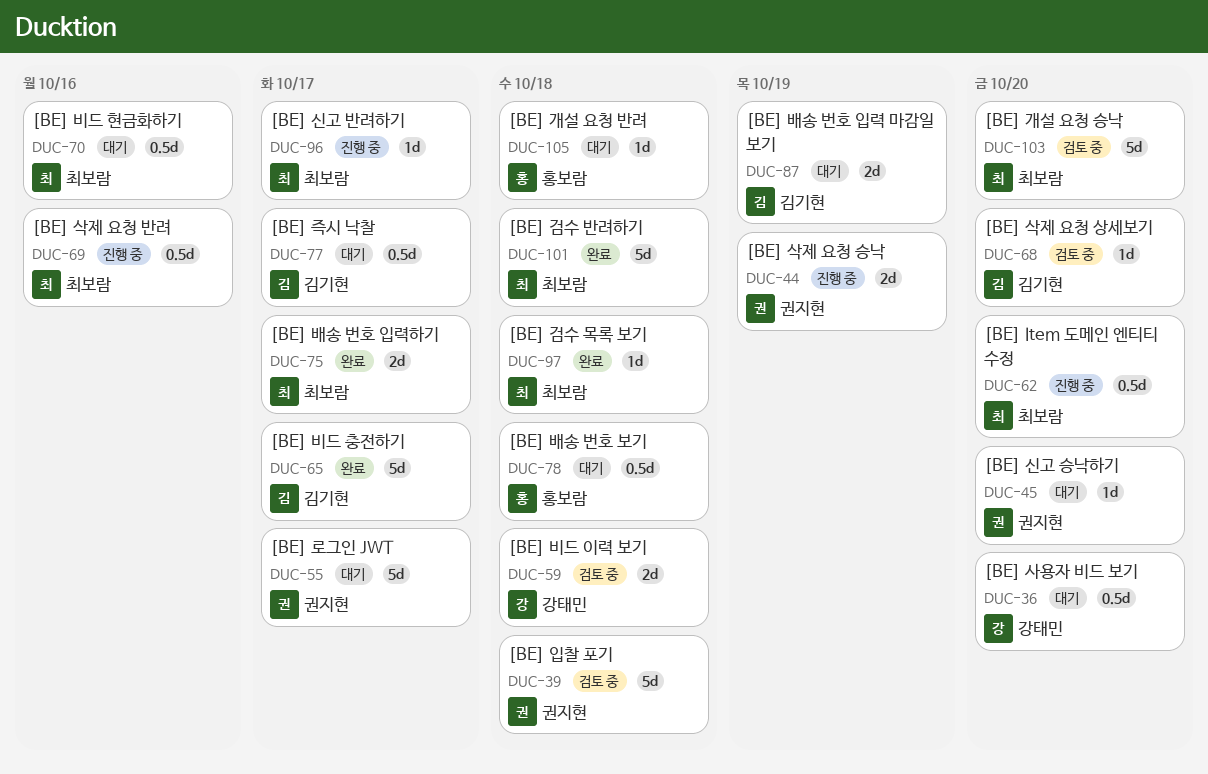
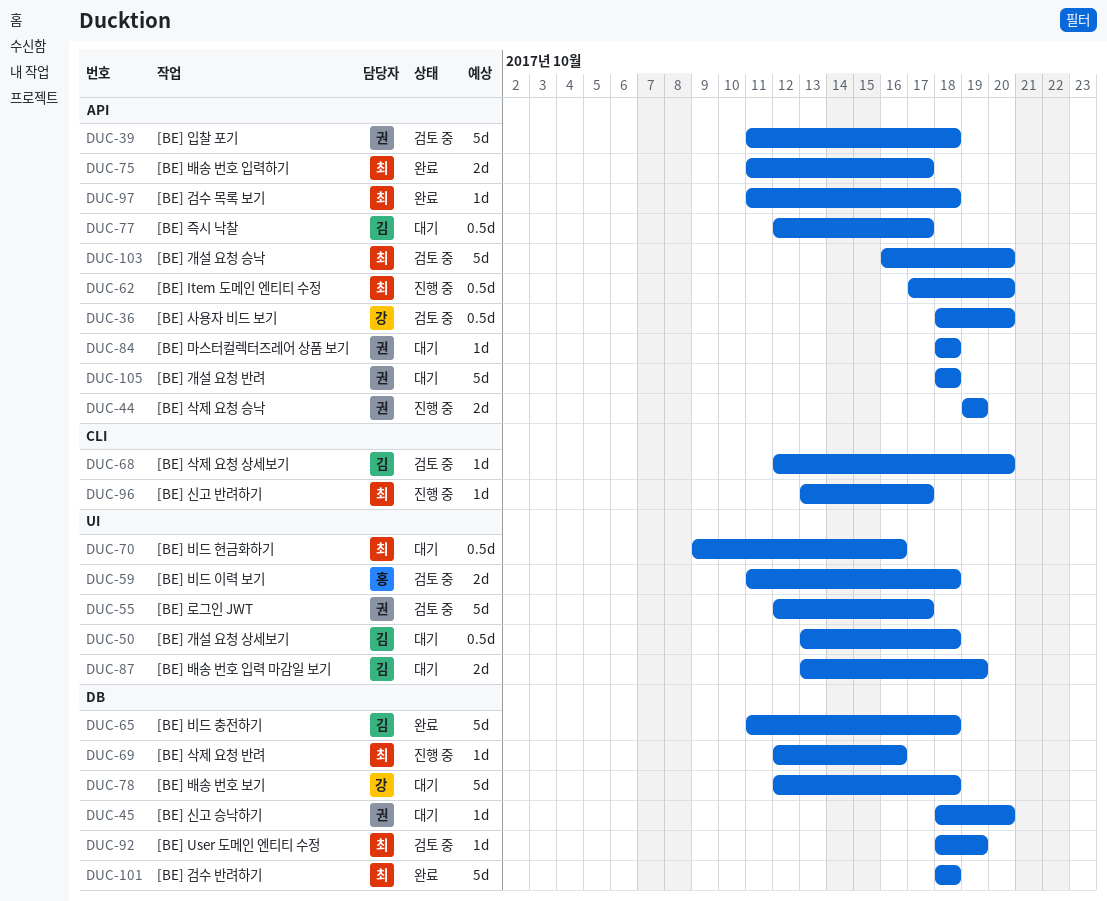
DUC-36, status: 대기 -> 검토 중
DUC-50: none -> present
DUC-55, status: 대기 -> 검토 중
DUC-59, owner: 강태민 -> 홍보람
DUC-65, due: Oct 17 -> Oct 18
DUC-69, estimate: 0.5d -> 1d
DUC-78, owner: 홍보람 -> 강태민
DUC-78, estimate: 0.5d -> 5d
DUC-84: none -> present
DUC-92: none -> present
DUC-105, owner: 홍보람 -> 권지현
DUC-105, estimate: 1d -> 5d

